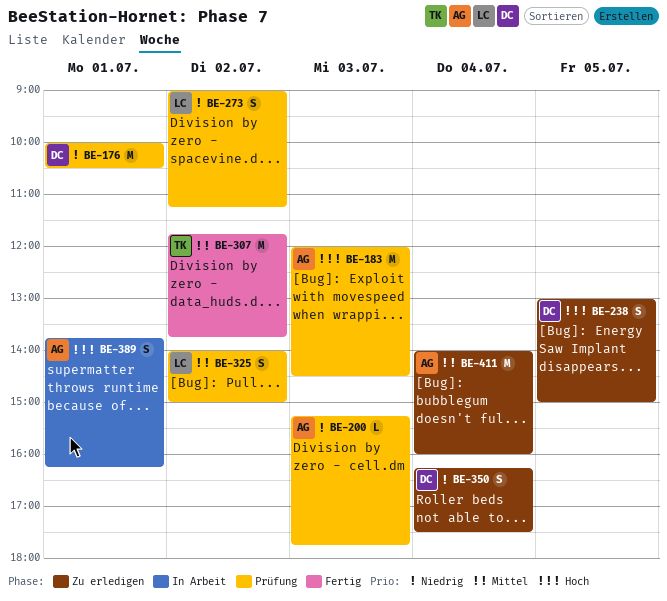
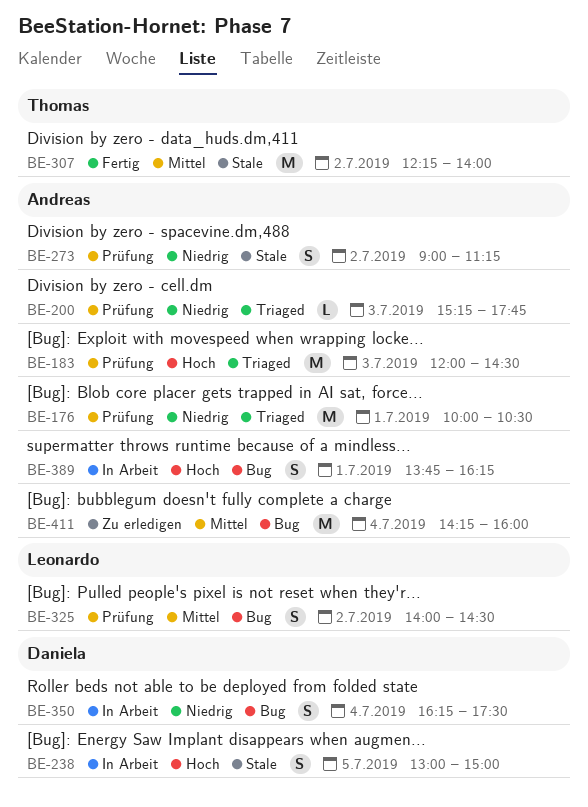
BE-176, owner: Daniela -> Andreas
BE-238, status: Zu erledigen -> In Arbeit
BE-273, owner: Leonardo -> Andreas
BE-307, begins: 11:45 -> 12:15
BE-307, ends: 13:45 -> 14:00
BE-325, ends: 15:00 -> 14:30
BE-350, status: Zu erledigen -> In Arbeit
BE-411, begins: 14:00 -> 14:15

